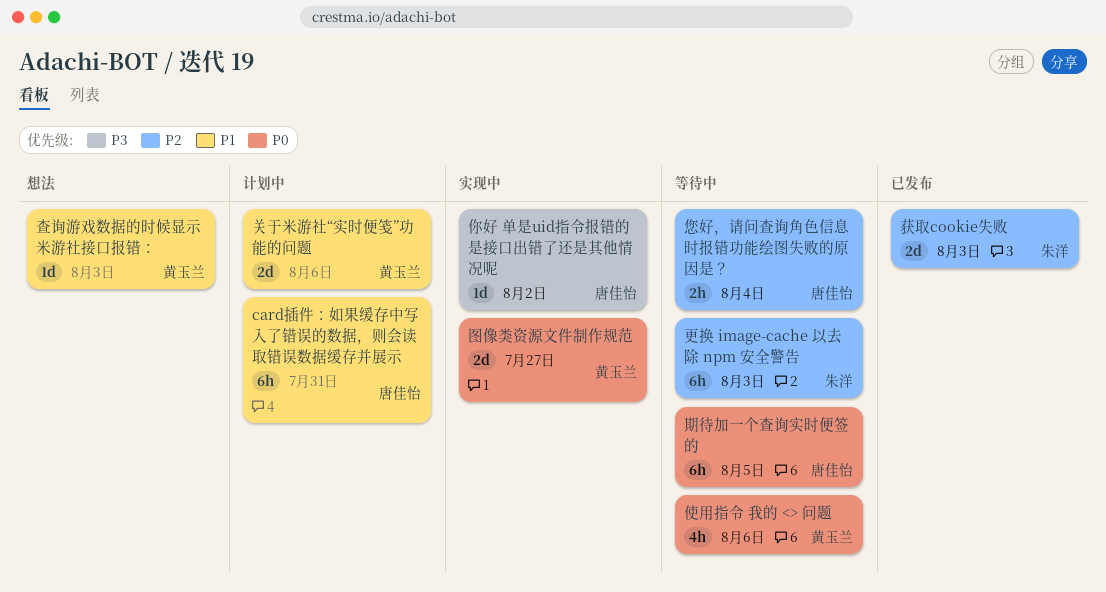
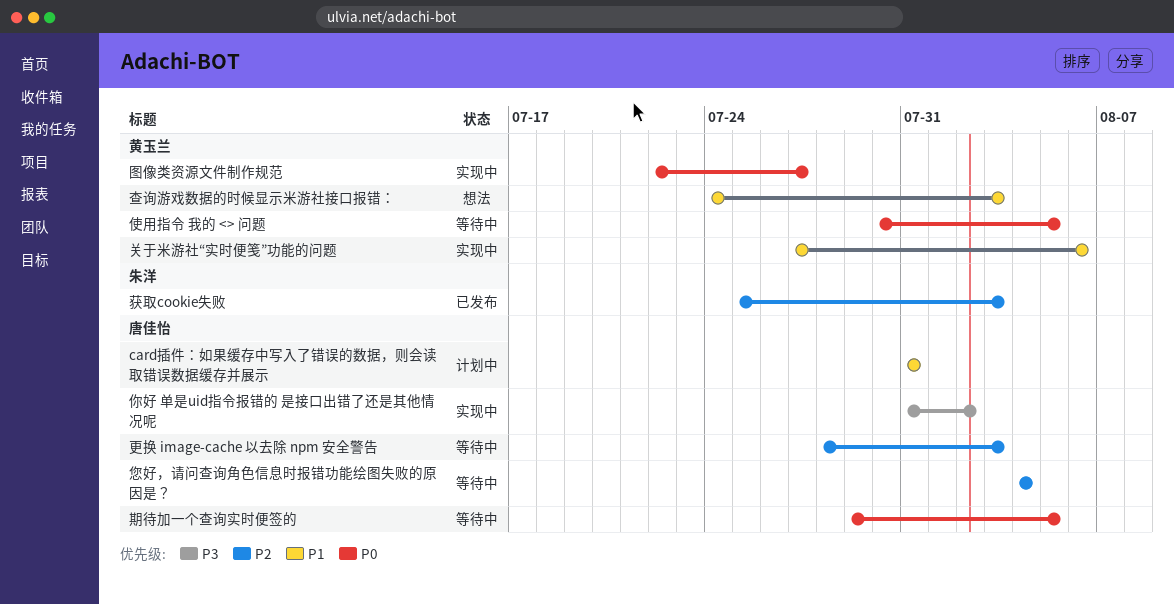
使用指令 我的 <> 问题, due: Aug 6 -> Aug 5
关于米游社“实时便笺”功能的问题, status: 计划中 -> 实现中
更换 image-cache 以去除 npm 安全警告, owner: 朱洋 -> 唐佳怡

